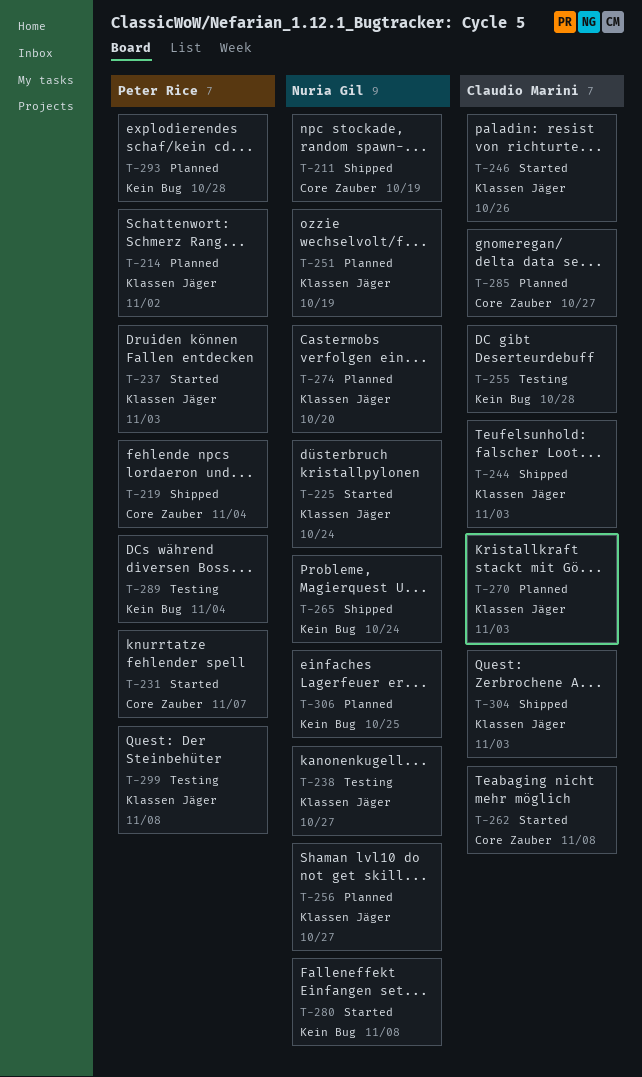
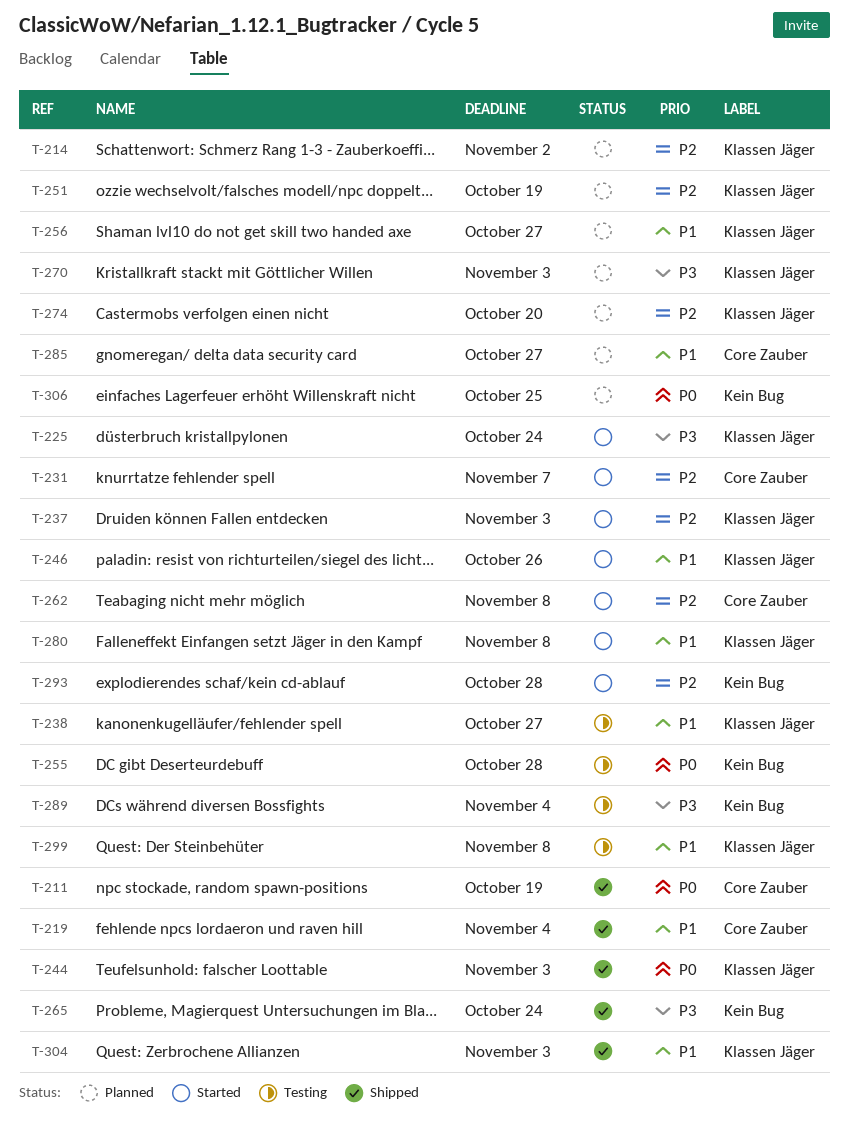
T-280, label: Kein Bug -> Klassen Jäger
T-293, status: Planned -> Started

